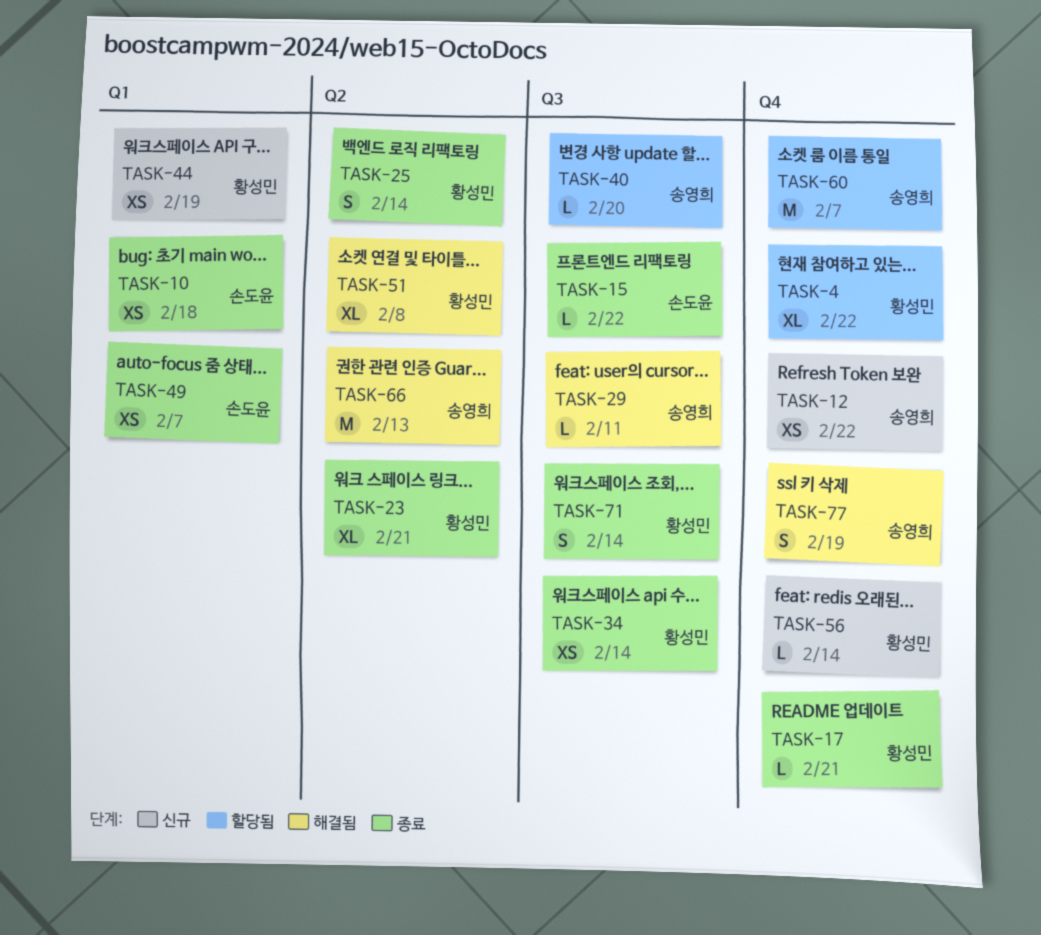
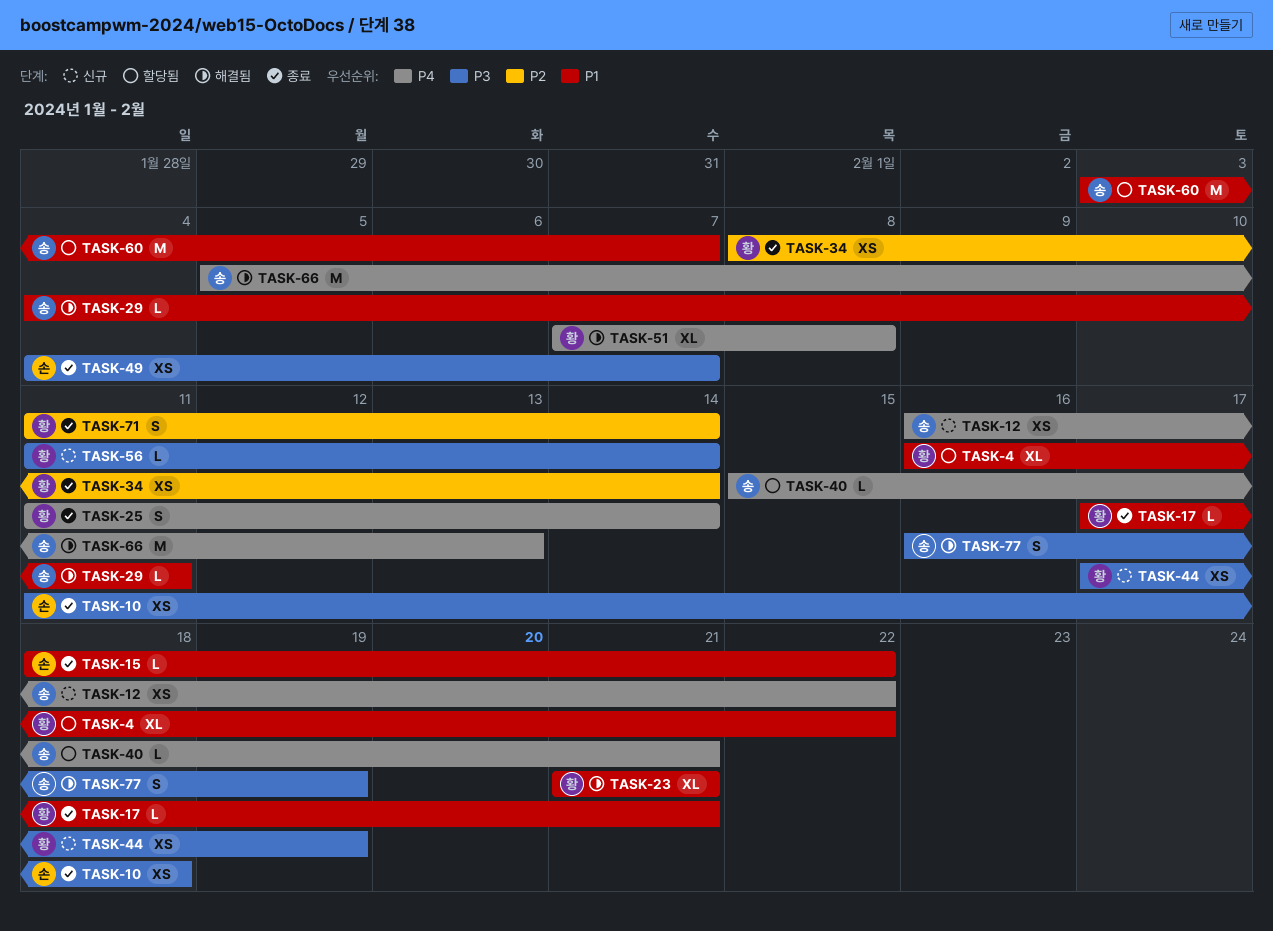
TASK-23, status: 종료 -> 해결됨
TASK-40, due: Feb 20 -> Feb 21

